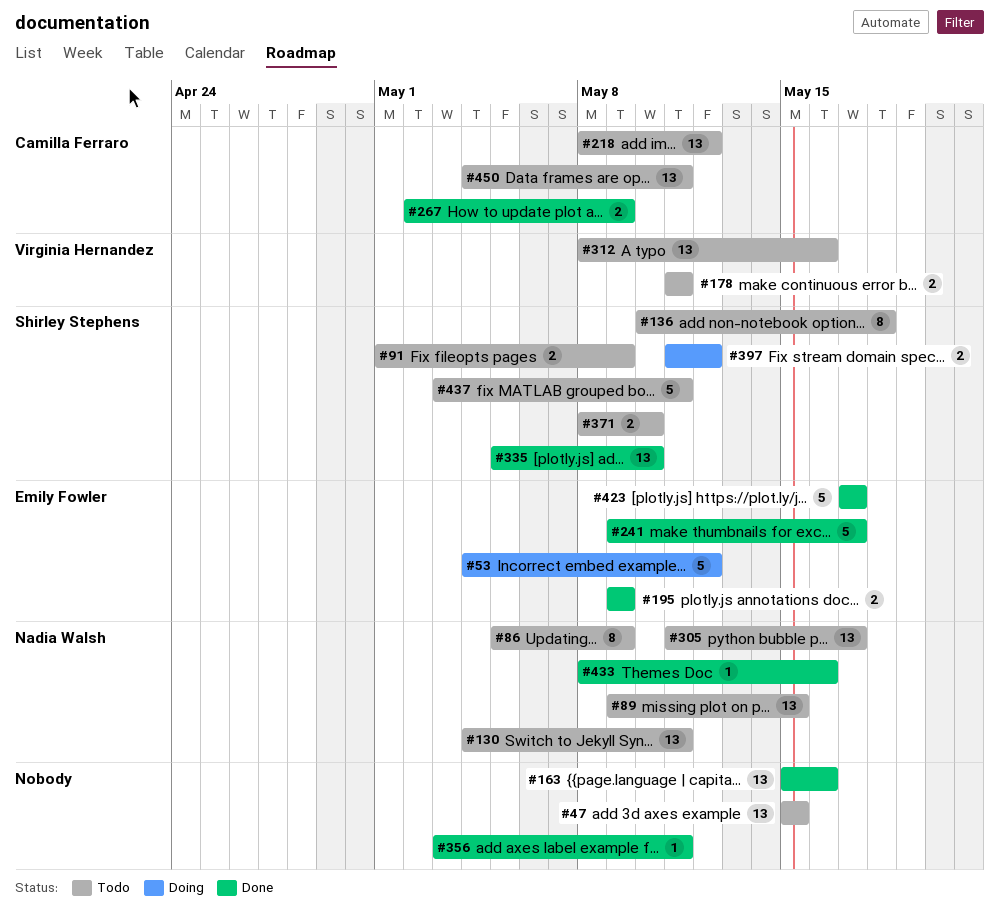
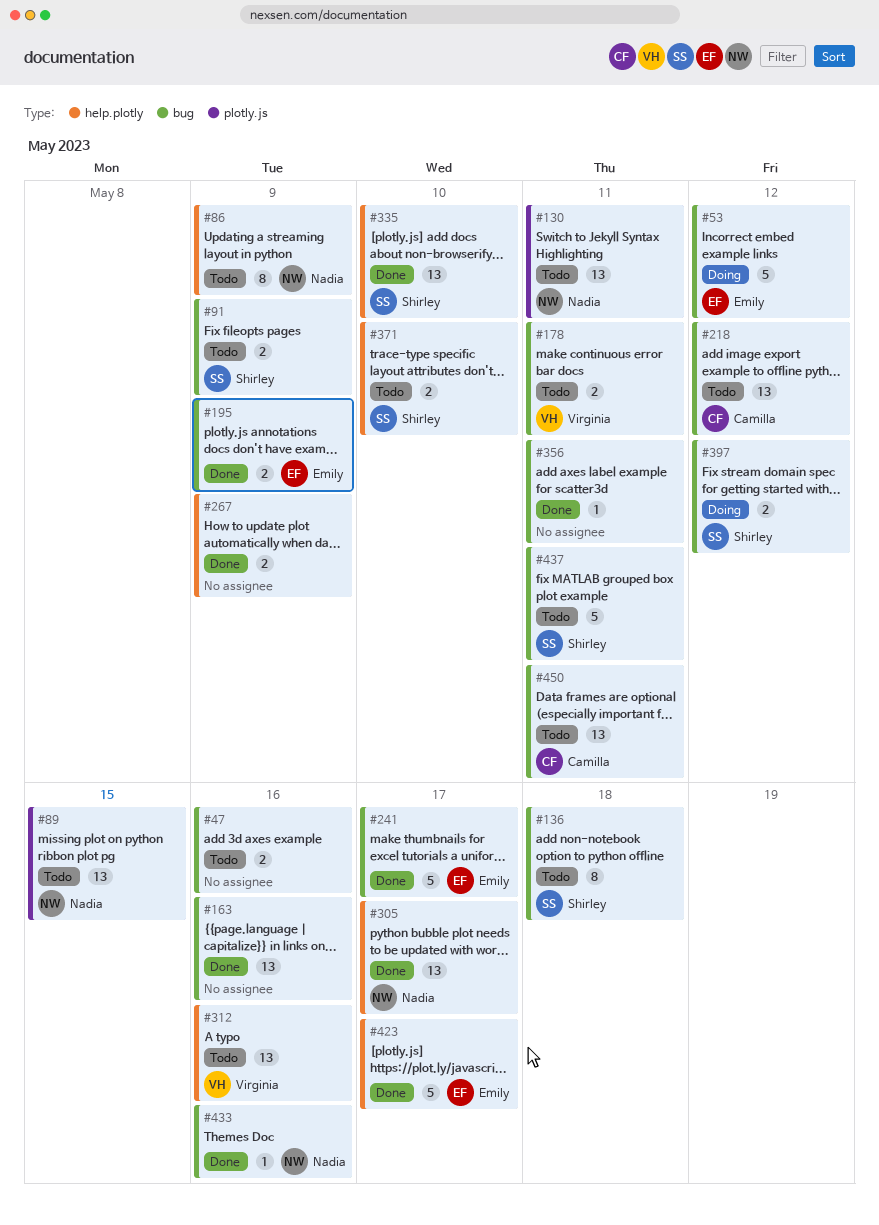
#47, estimate: 13 -> 2
#47, due: May 15 -> May 16
#267, owner: Camilla Ferraro -> none
#305, status: Todo -> Done

